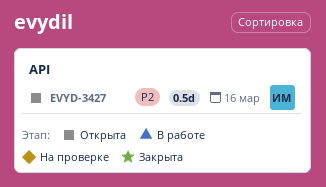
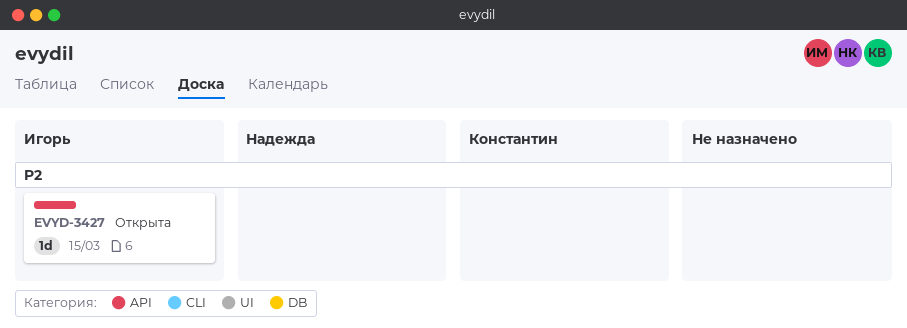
EVYD-3427, estimate: 0.5d -> 1d
EVYD-3427, due: Mar 16 -> Mar 15

